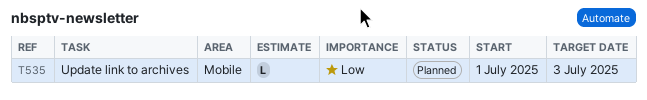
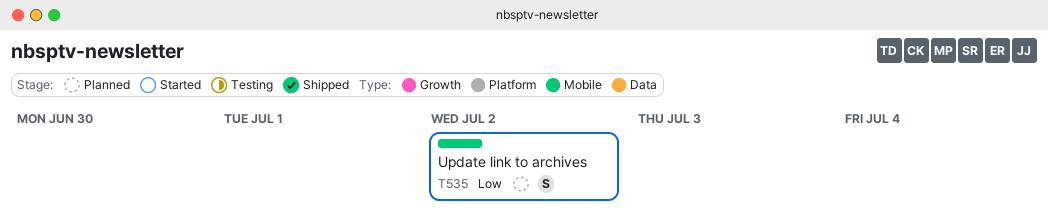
T535, estimate: L -> S
T535, due: Jul 3 -> Jul 2

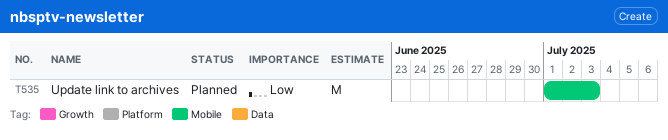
T535, estimate: S -> M
T535, due: Jul 2 -> Jul 3

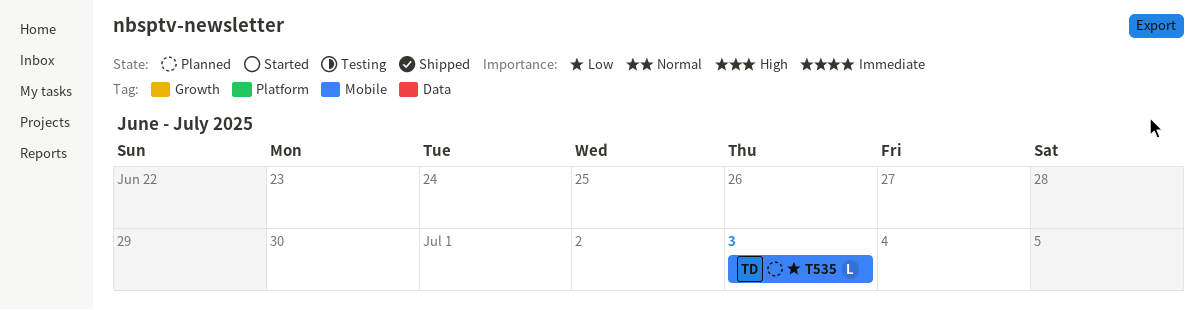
T535, estimate: M -> L
T535, start: Jul 1 -> Jul 3

